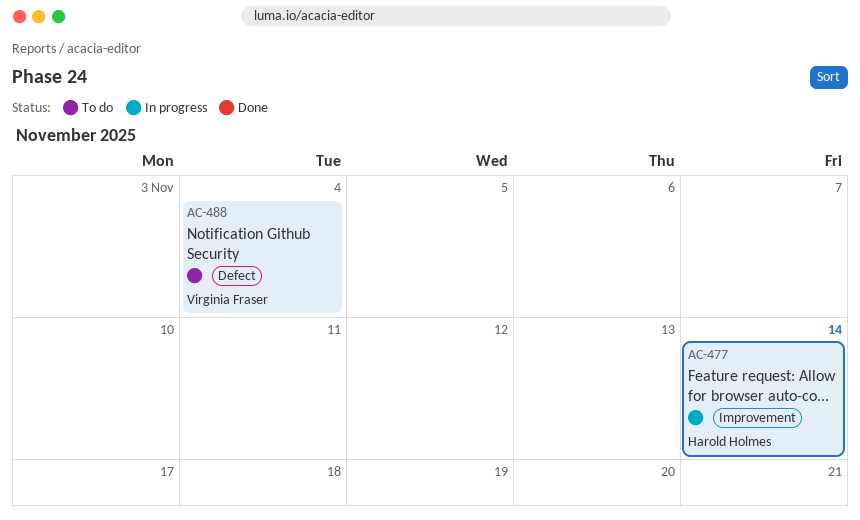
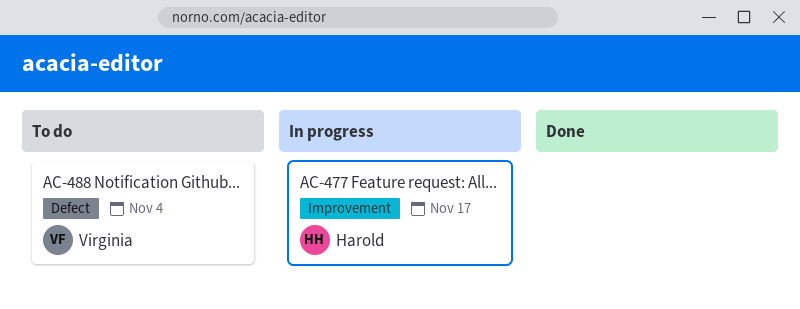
AC-477, due: Nov 14 -> Nov 17

